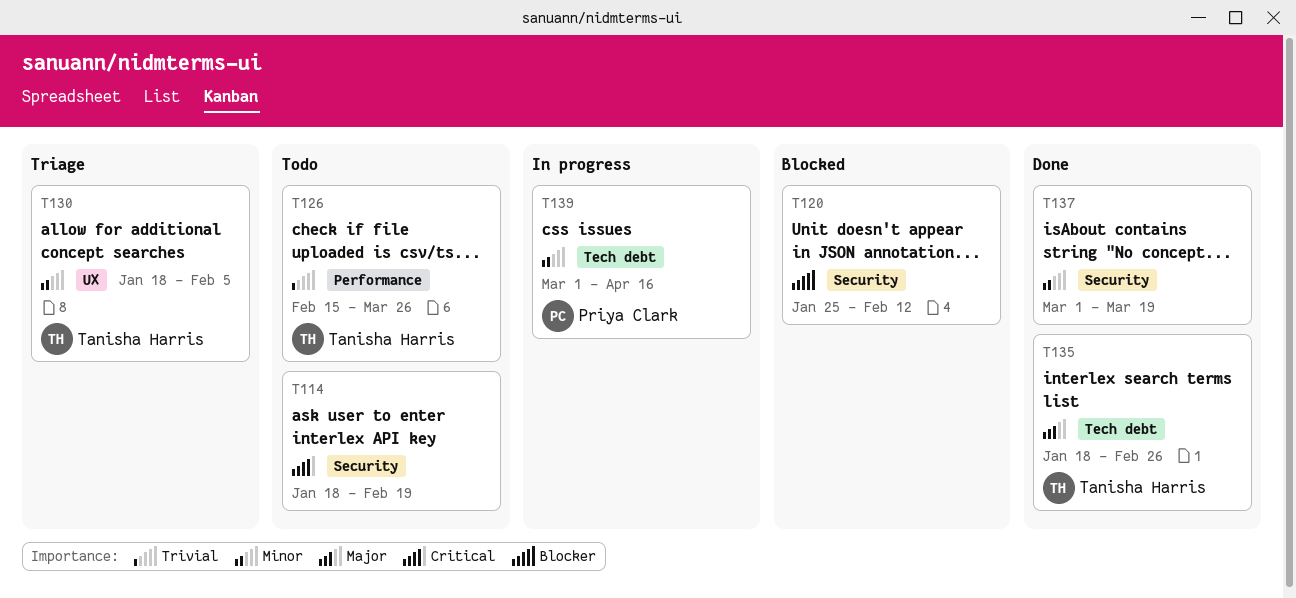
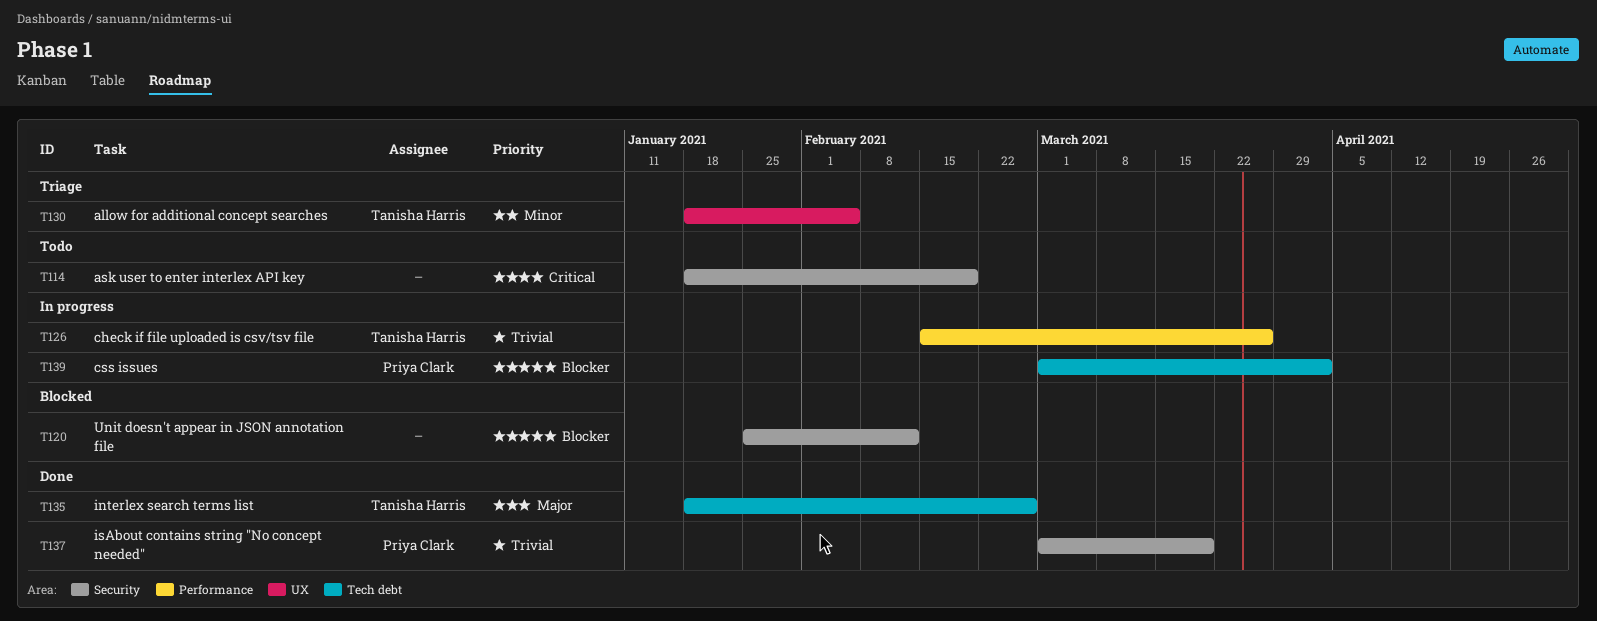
T126, status: Todo -> In progress
T137, owner: none -> Priya Clark
T137, priority: Minor -> Trivial
T139, priority: Minor -> Blocker
T139, due: Apr 16 -> Apr 2

